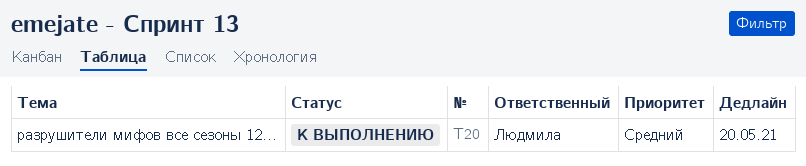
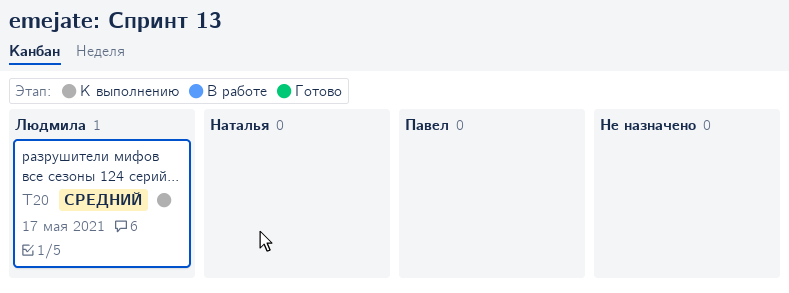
T20, due: May 20 -> May 17

